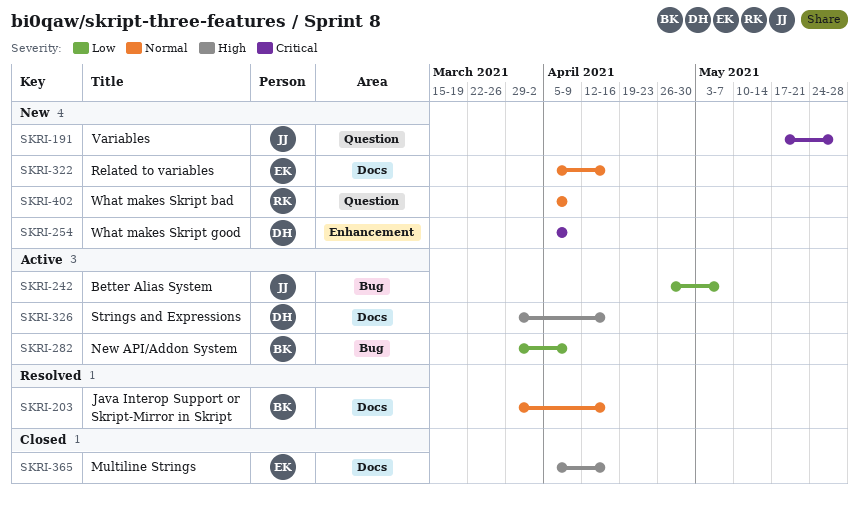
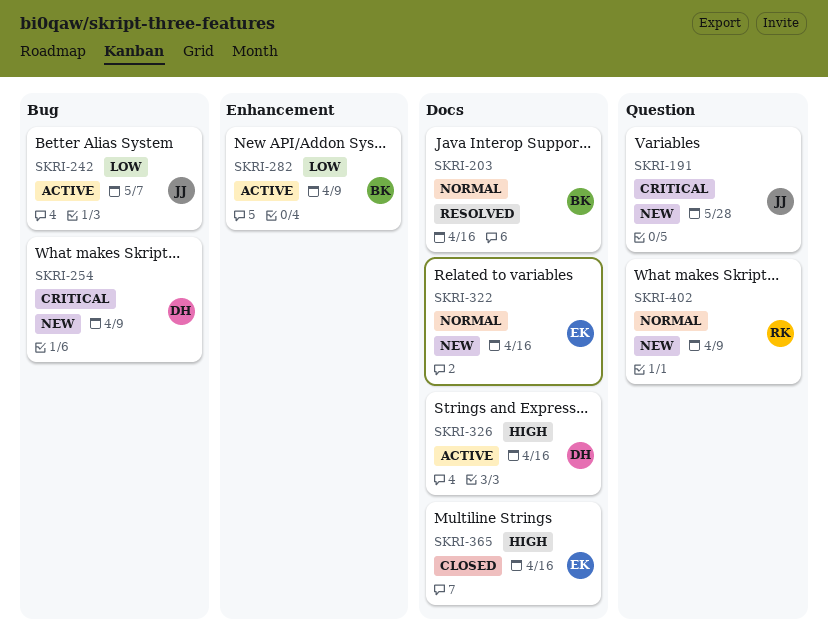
SKRI-254, label: Enhancement -> Bug
SKRI-282, label: Bug -> Enhancement

